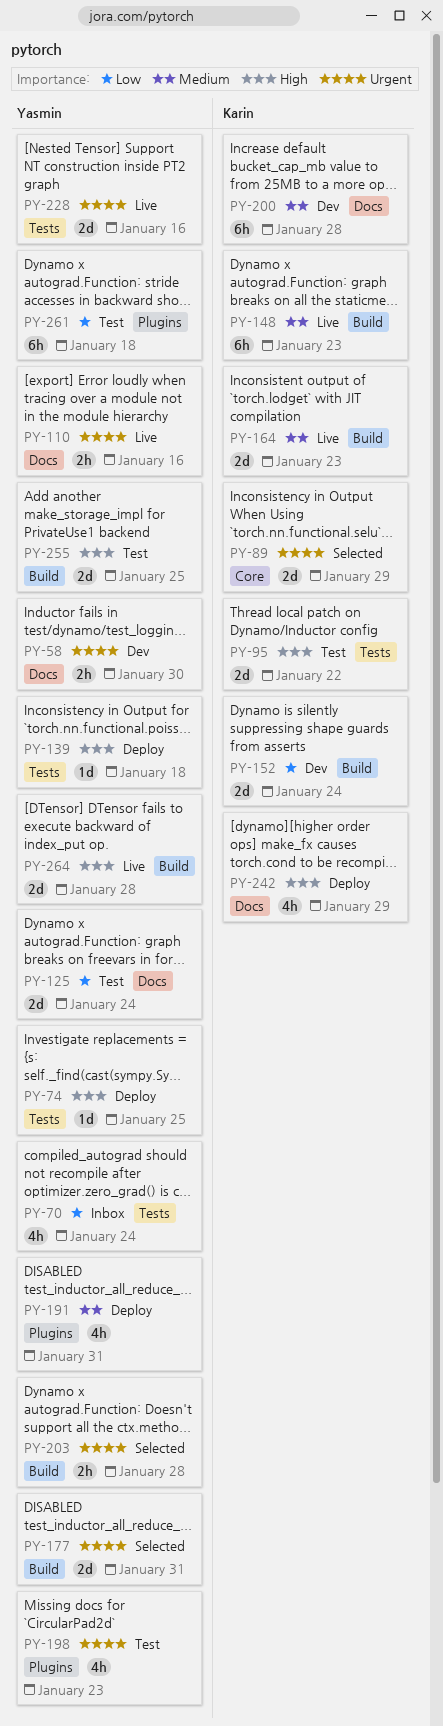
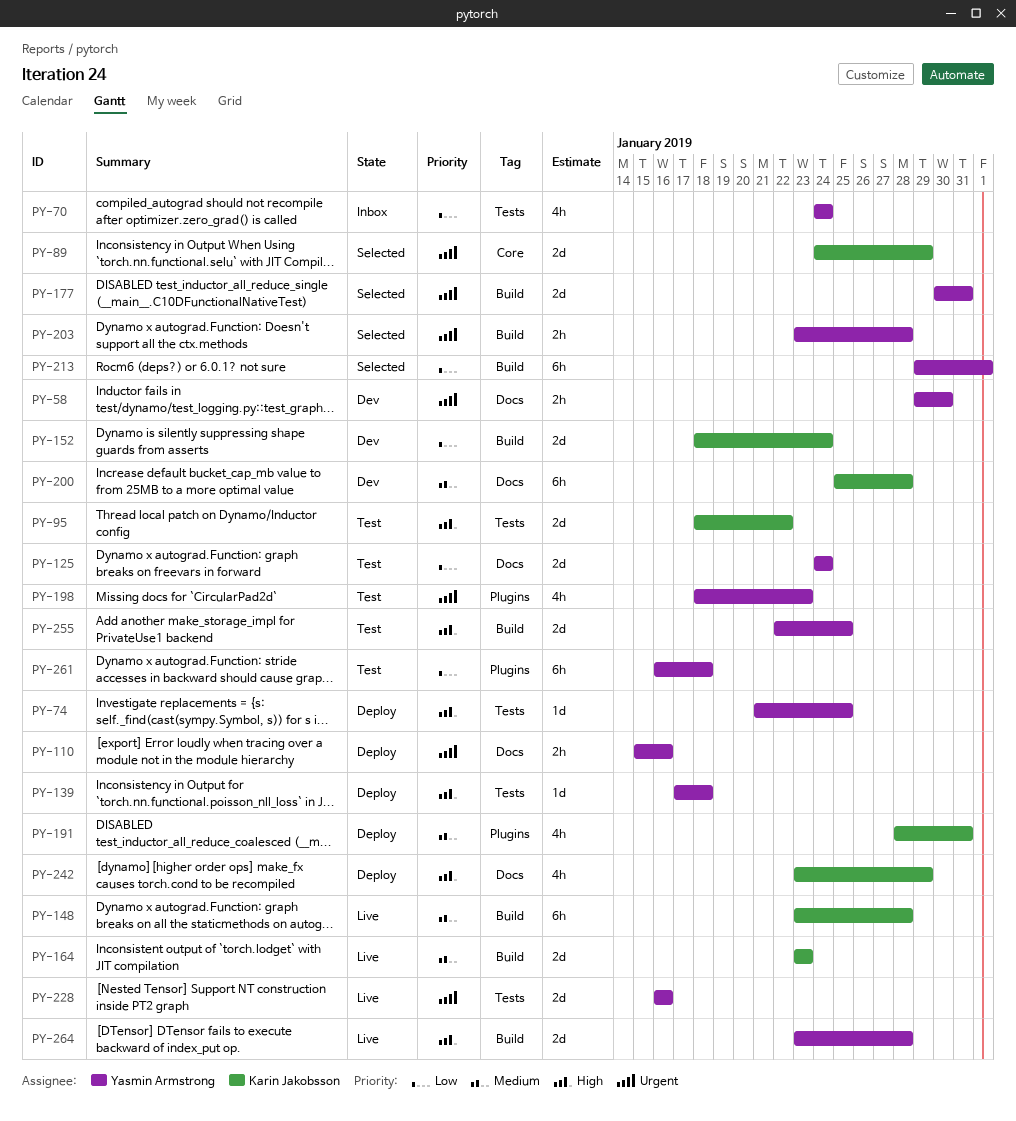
PY-110, status: Live -> Deploy
PY-148, due: Jan 23 -> Jan 28
PY-191, owner: Yasmin Armstrong -> Karin Jakobsson
PY-213: none -> present

